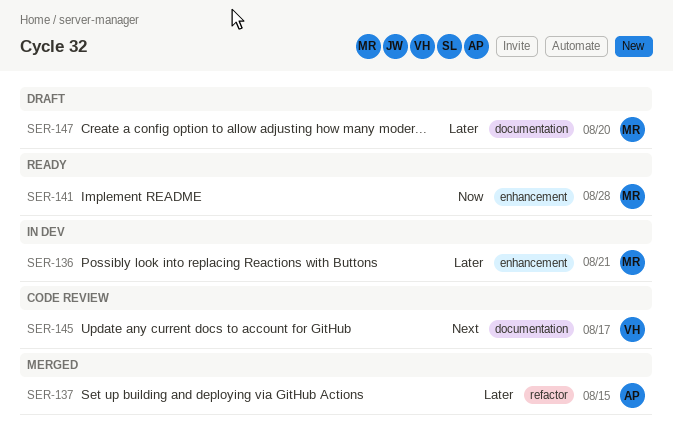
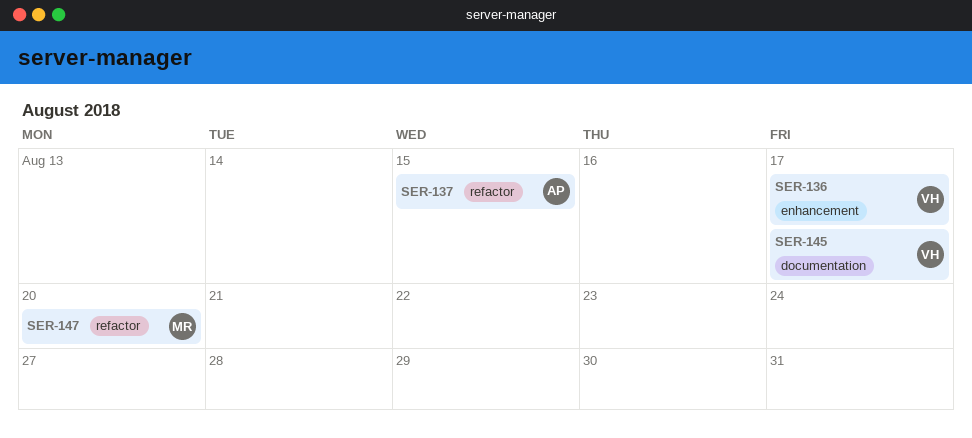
SER-136, owner: MR -> VH
SER-136, due: Aug 21 -> Aug 17
SER-141: present -> none
SER-147, label: documentation -> refactor

